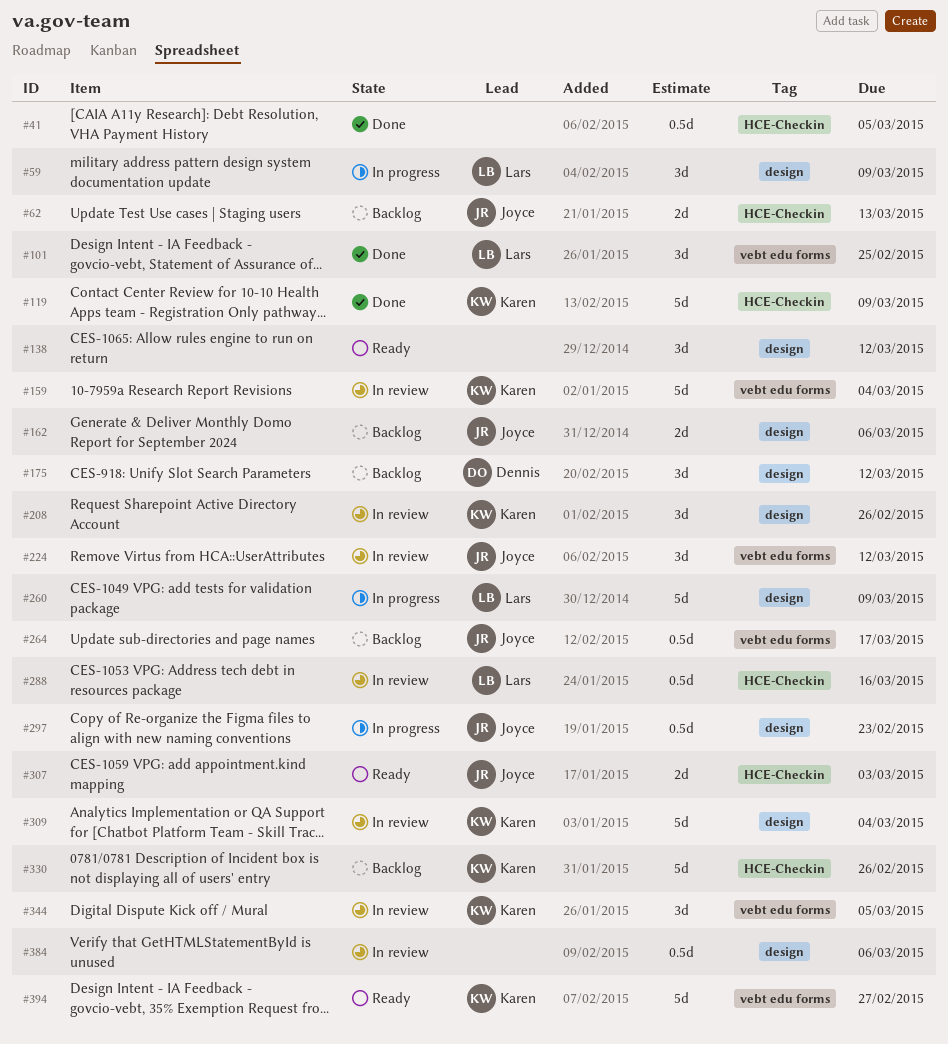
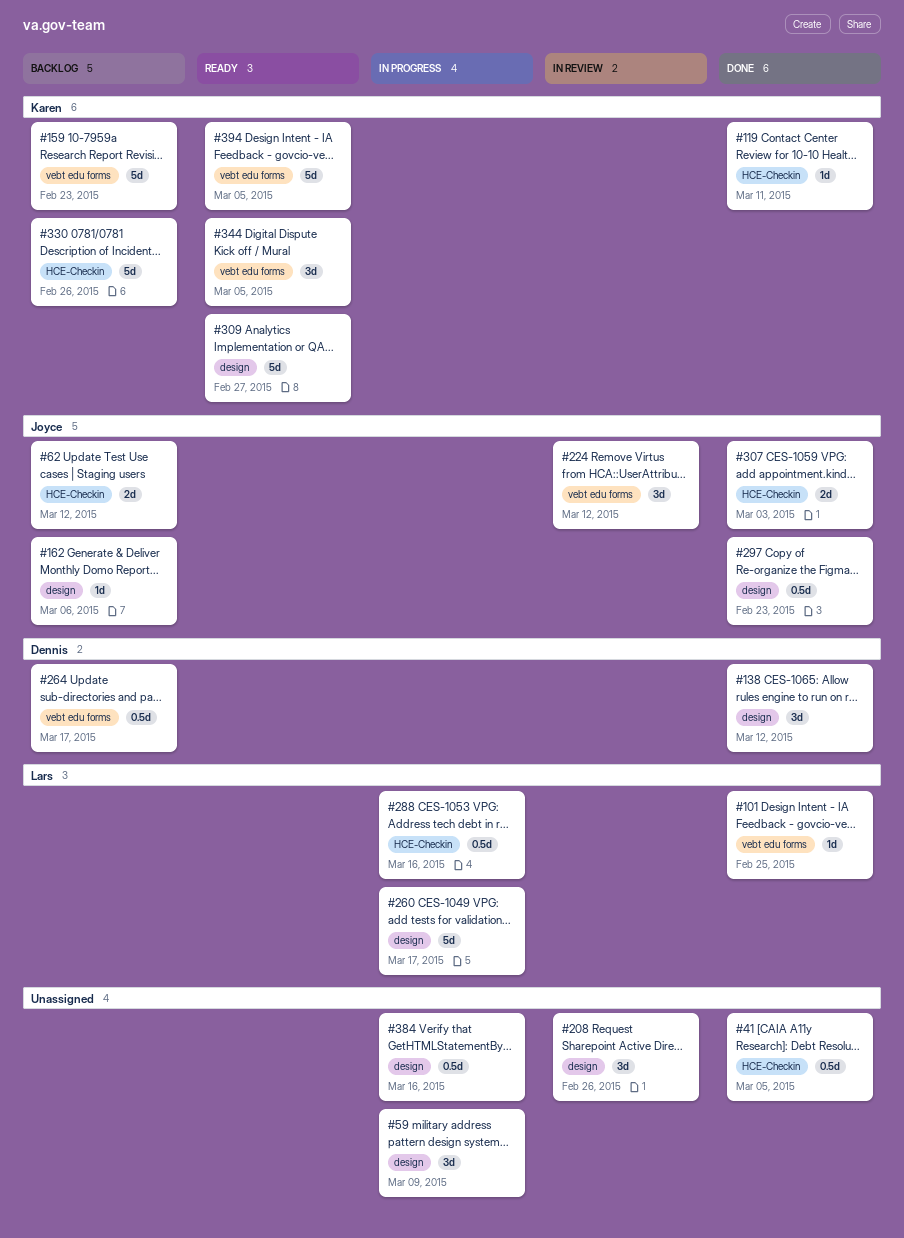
#59, owner: Lars -> none
#62, due: Mar 13 -> Mar 12
#101, estimate: 3d -> 1d
#119, estimate: 5d -> 1d
#119, due: Mar 9 -> Mar 11
#138, status: Ready -> Done
#138, owner: none -> Dennis
#159, status: In review -> Backlog
#159, due: Mar 4 -> Feb 23
#162, estimate: 2d -> 1d
#175: present -> none
#208, owner: Karen -> none
#260, due: Mar 9 -> Mar 17
#264, owner: Joyce -> Dennis
#288, status: In review -> In progress
#297, status: In progress -> Done
#307, status: Ready -> Done
#309, status: In review -> Ready
#309, due: Mar 4 -> Feb 27
#344, status: In review -> Ready
#384, status: In review -> In progress
#384, due: Mar 6 -> Mar 16
#394, due: Feb 27 -> Mar 5

